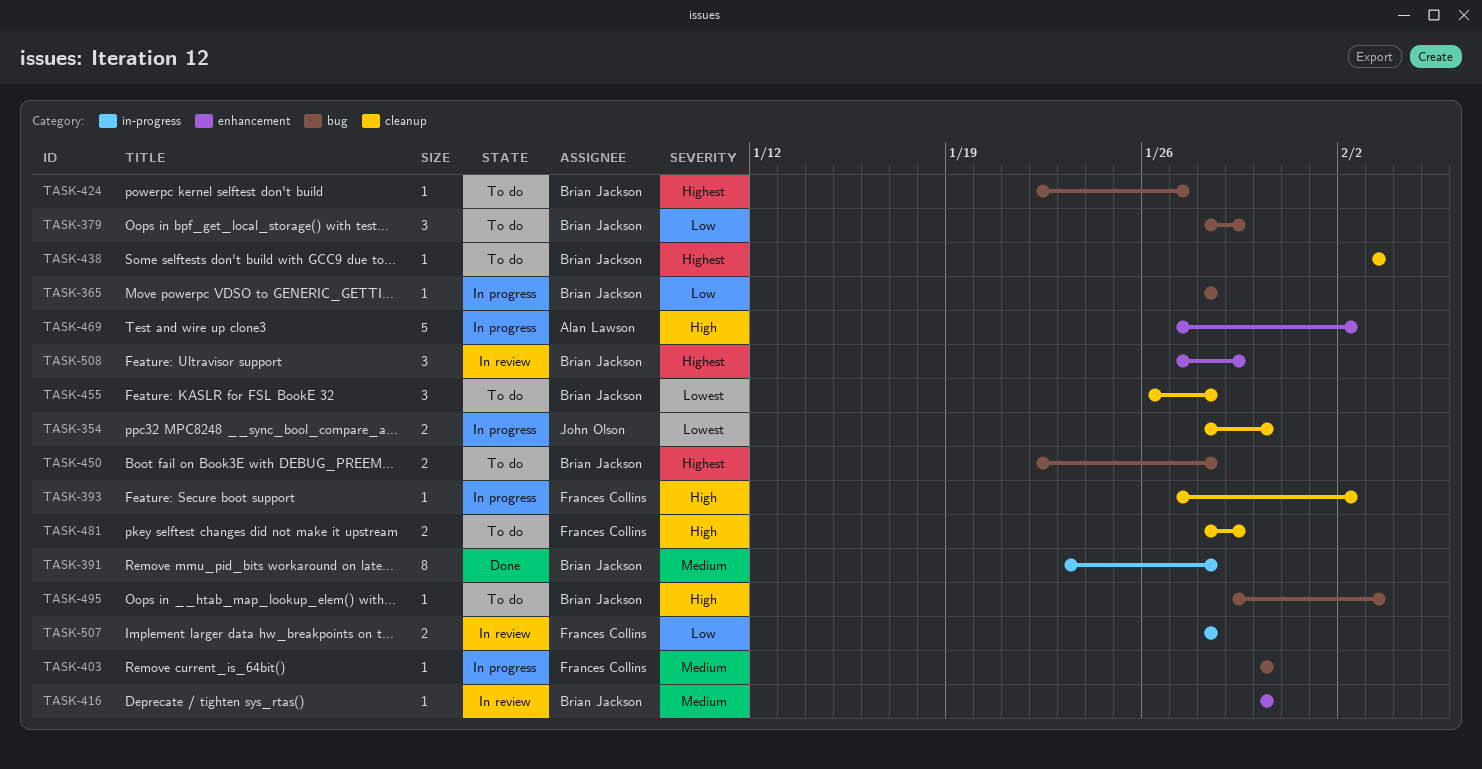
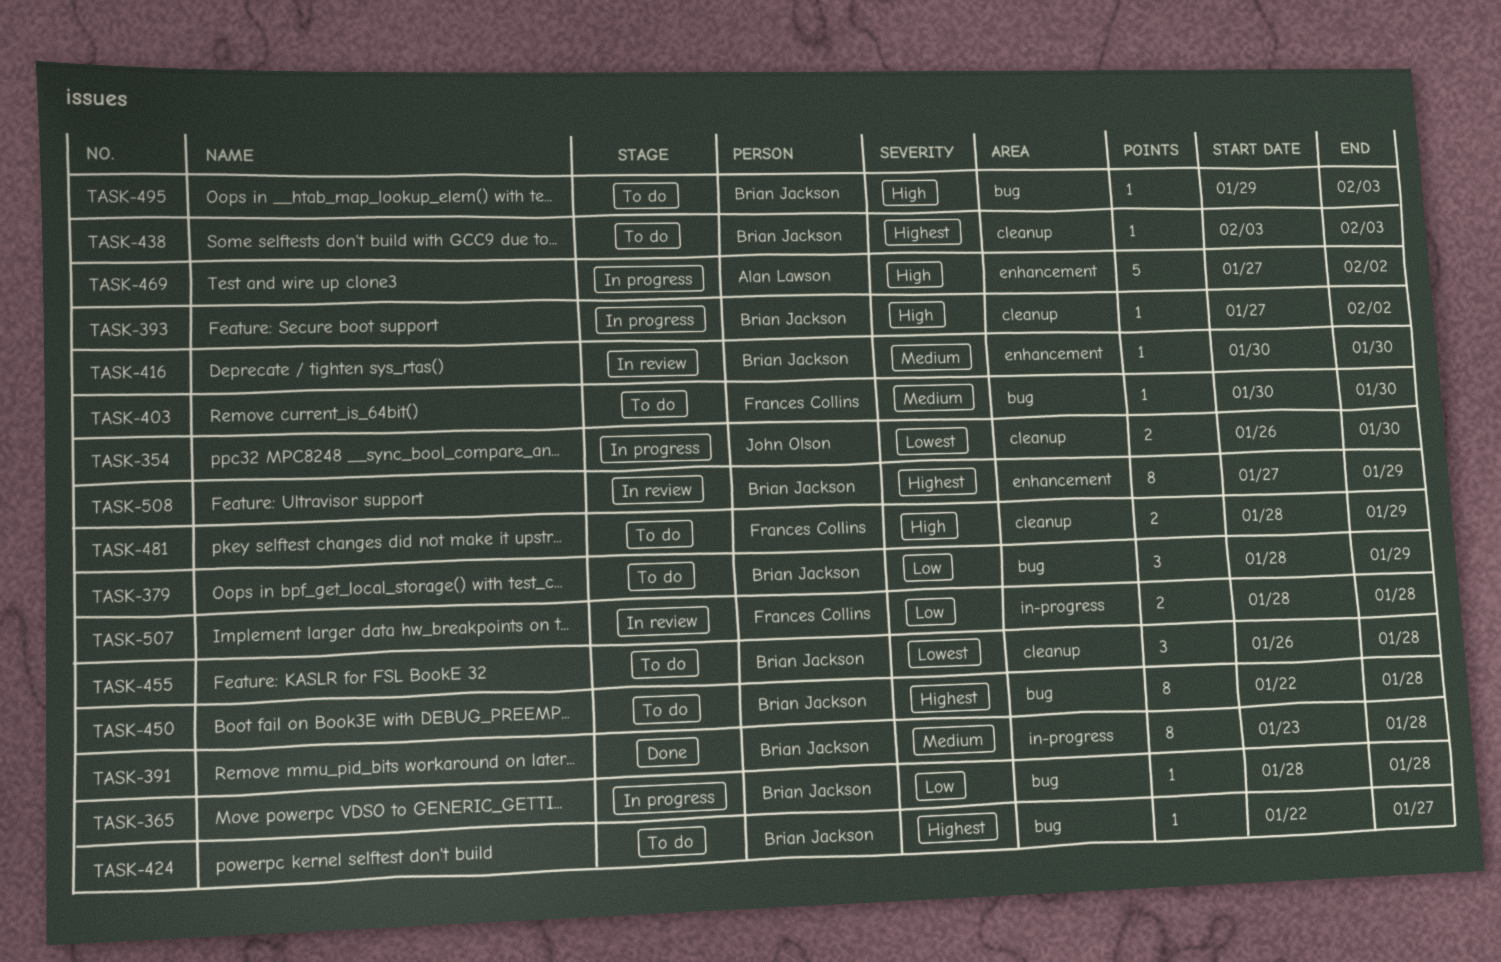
TASK-354, start: Jan 28 -> Jan 26
TASK-393, owner: Frances Collins -> Brian Jackson
TASK-403, status: In progress -> To do
TASK-450, estimate: 2 -> 8
TASK-508, estimate: 3 -> 8

